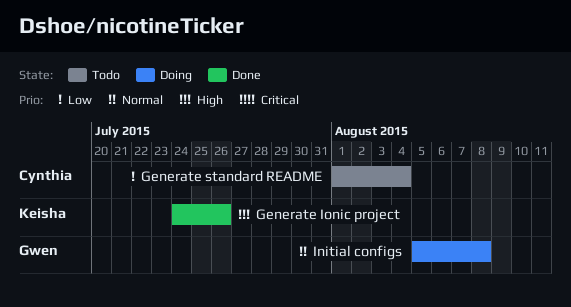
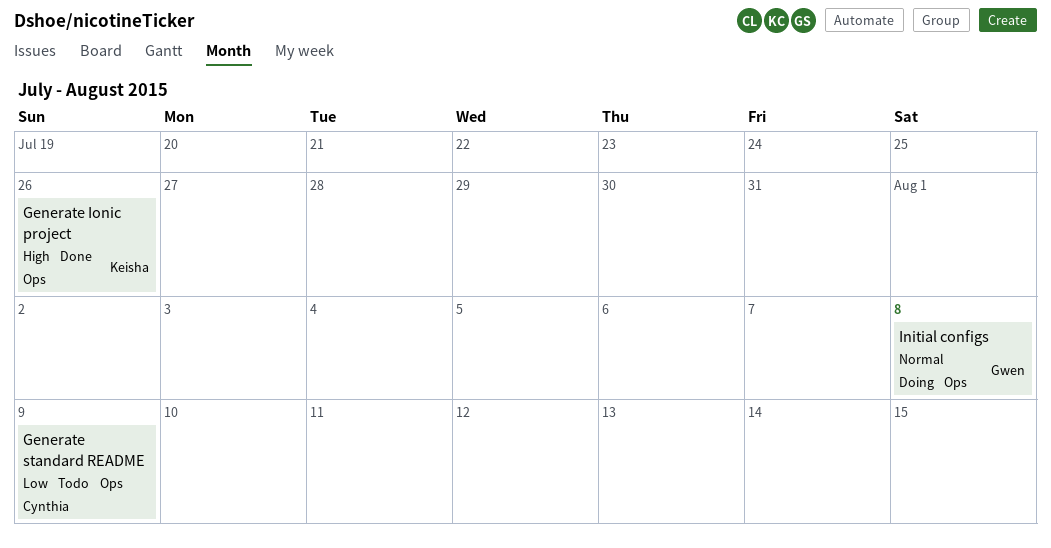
Generate standard README, due: Aug 4 -> Aug 9

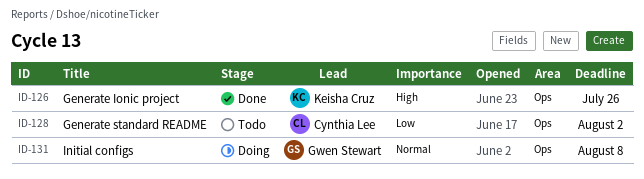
Generate standard README, due: Aug 9 -> Aug 2

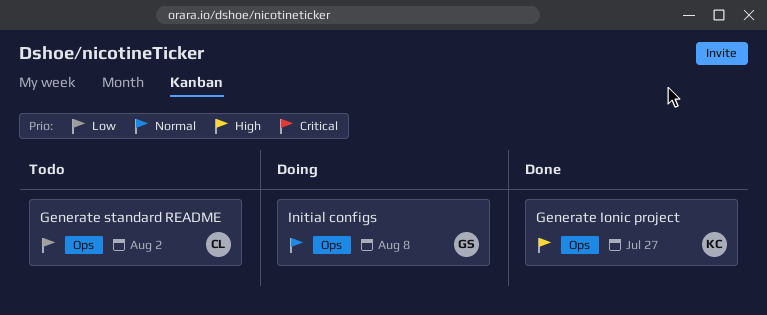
Generate Ionic project, due: Jul 26 -> Jul 27

